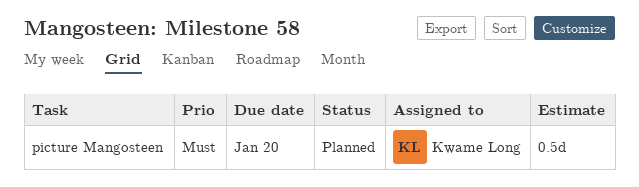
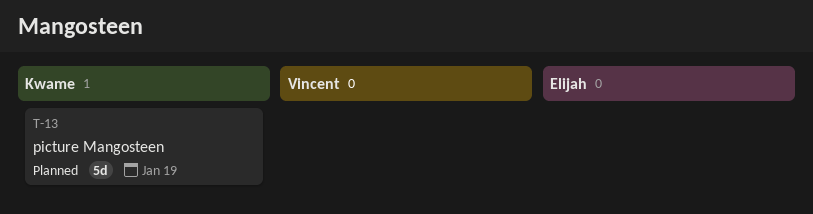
picture Mangosteen, estimate: 0.5d -> 5d
picture Mangosteen, due: Jan 20 -> Jan 19

